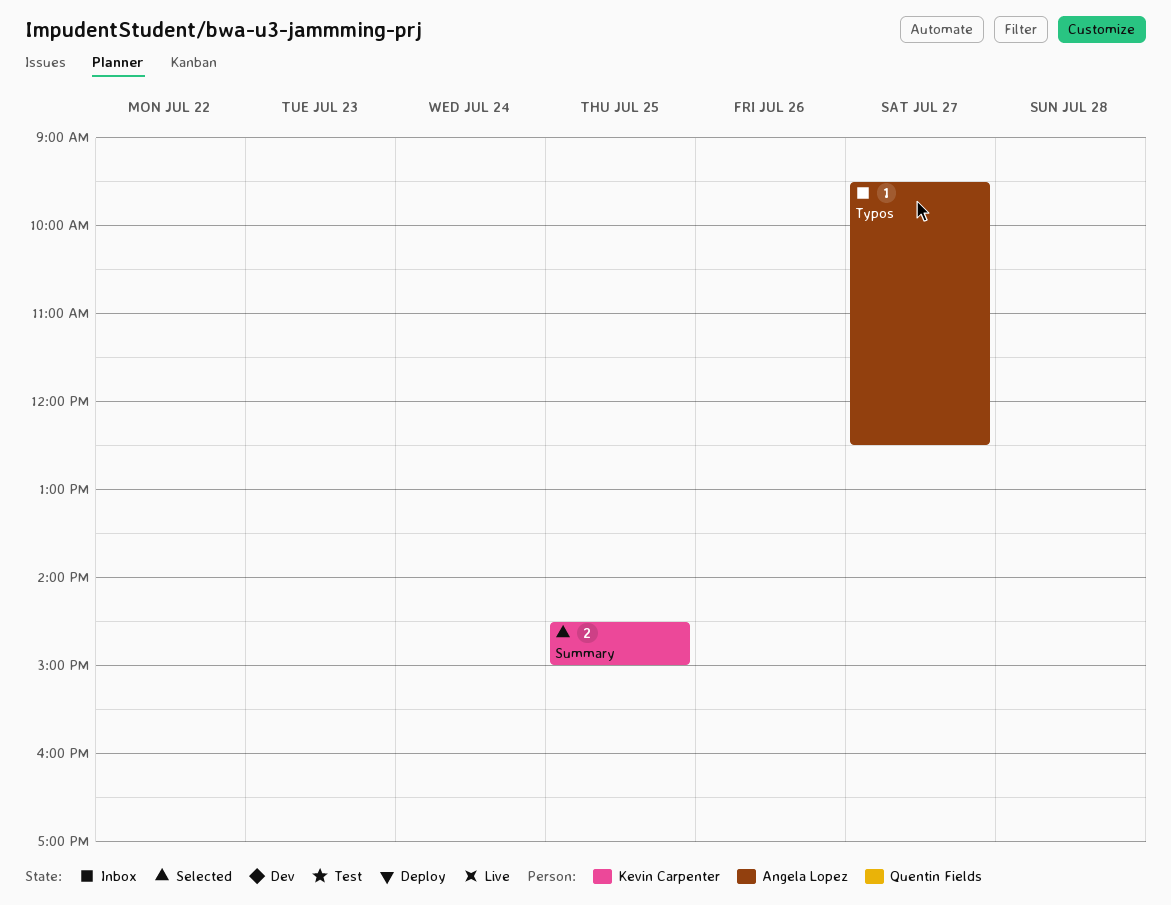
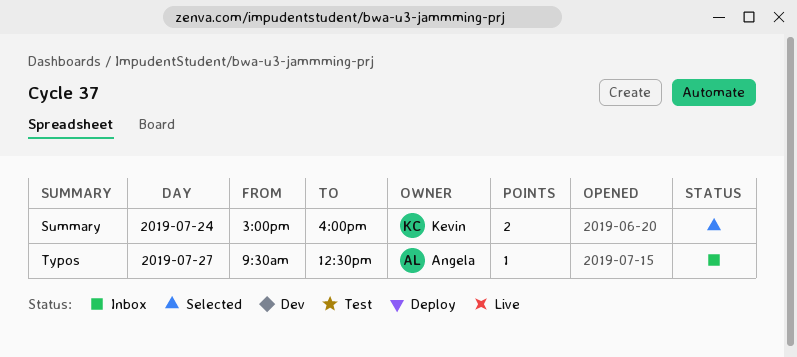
Summary, day: Jul 25 -> Jul 24
Summary, begins: 14:30 -> 15:00
Summary, ends: 15:00 -> 16:00

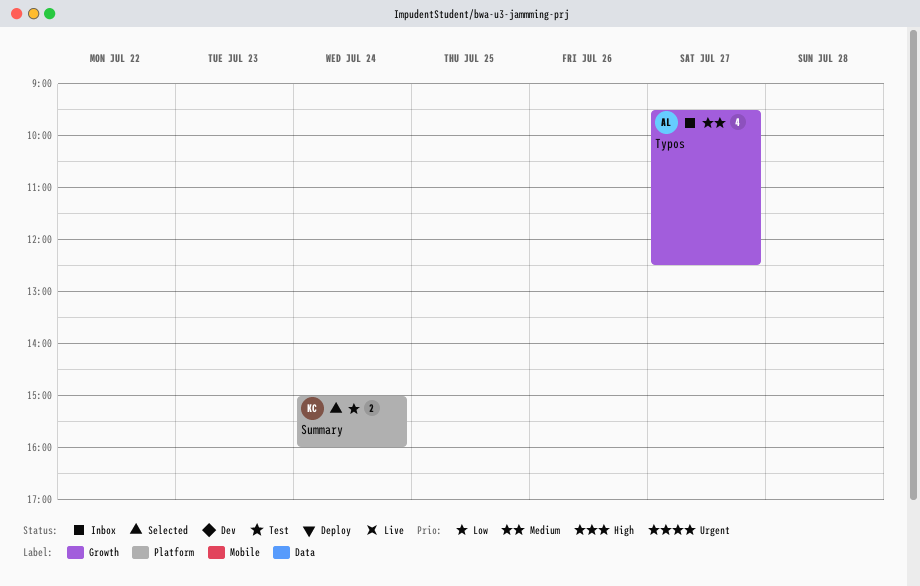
Typos, estimate: 1 -> 4

